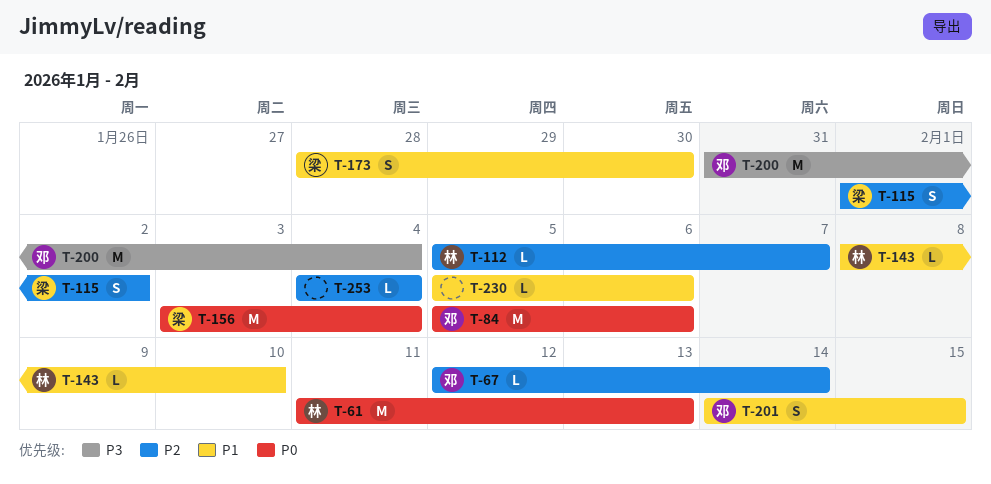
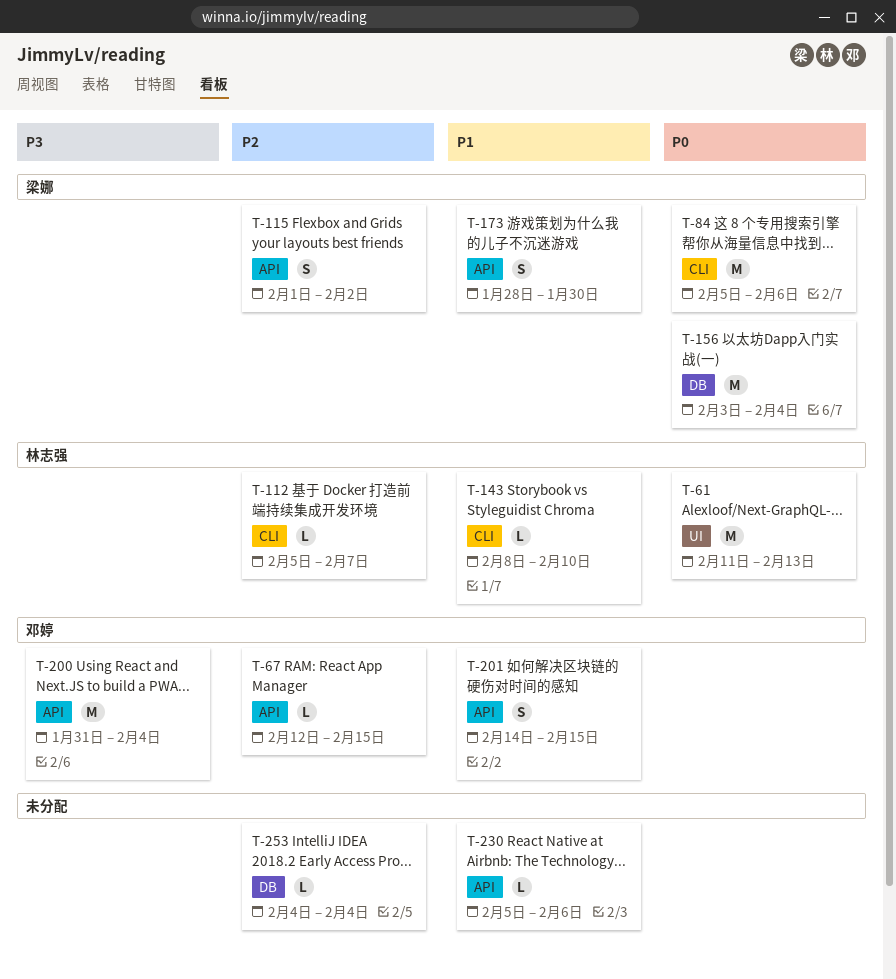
T-67, due: Feb 14 -> Feb 15
T-84, owner: 邓婷 -> 梁娜

